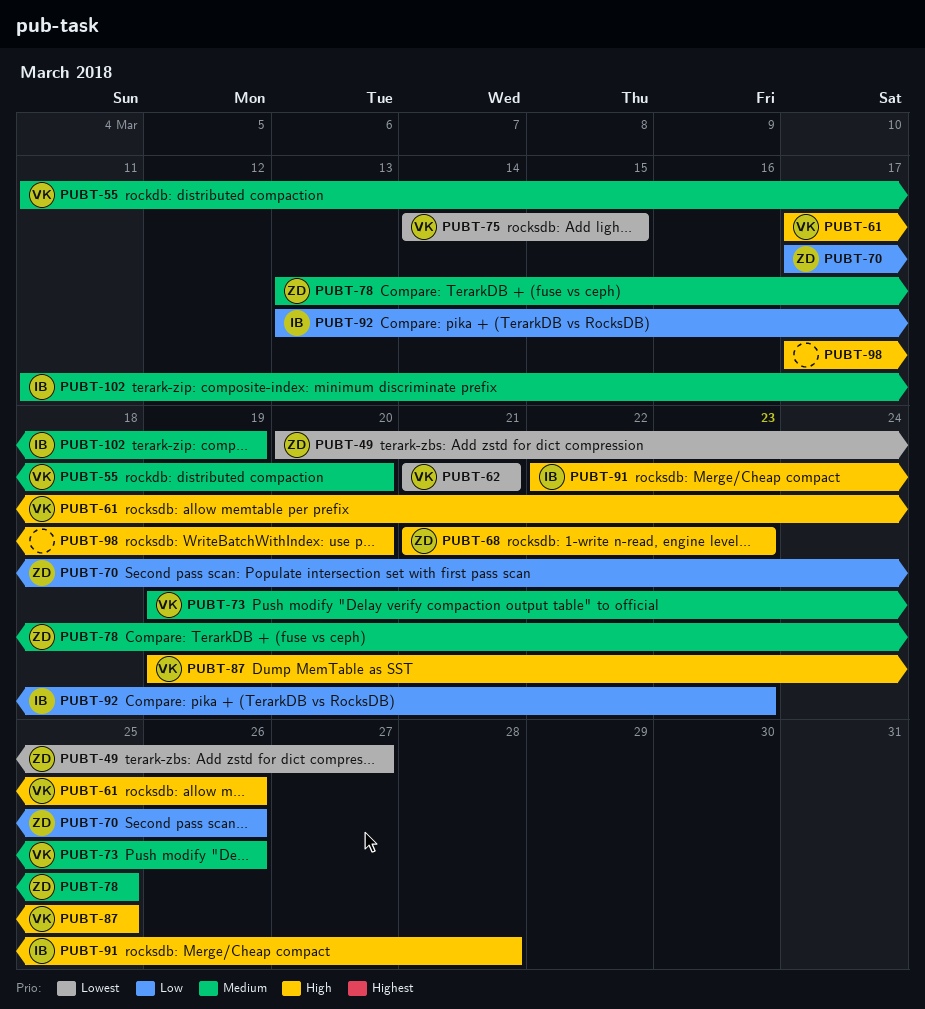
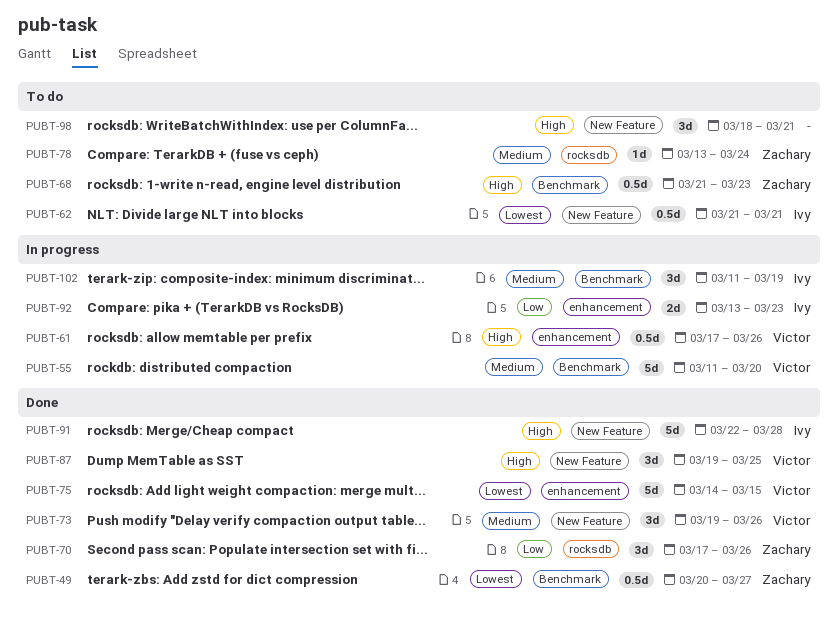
PUBT-62, owner: Victor -> Ivy
PUBT-78, due: Mar 25 -> Mar 24
PUBT-98, start: Mar 17 -> Mar 18
PUBT-98, due: Mar 20 -> Mar 21

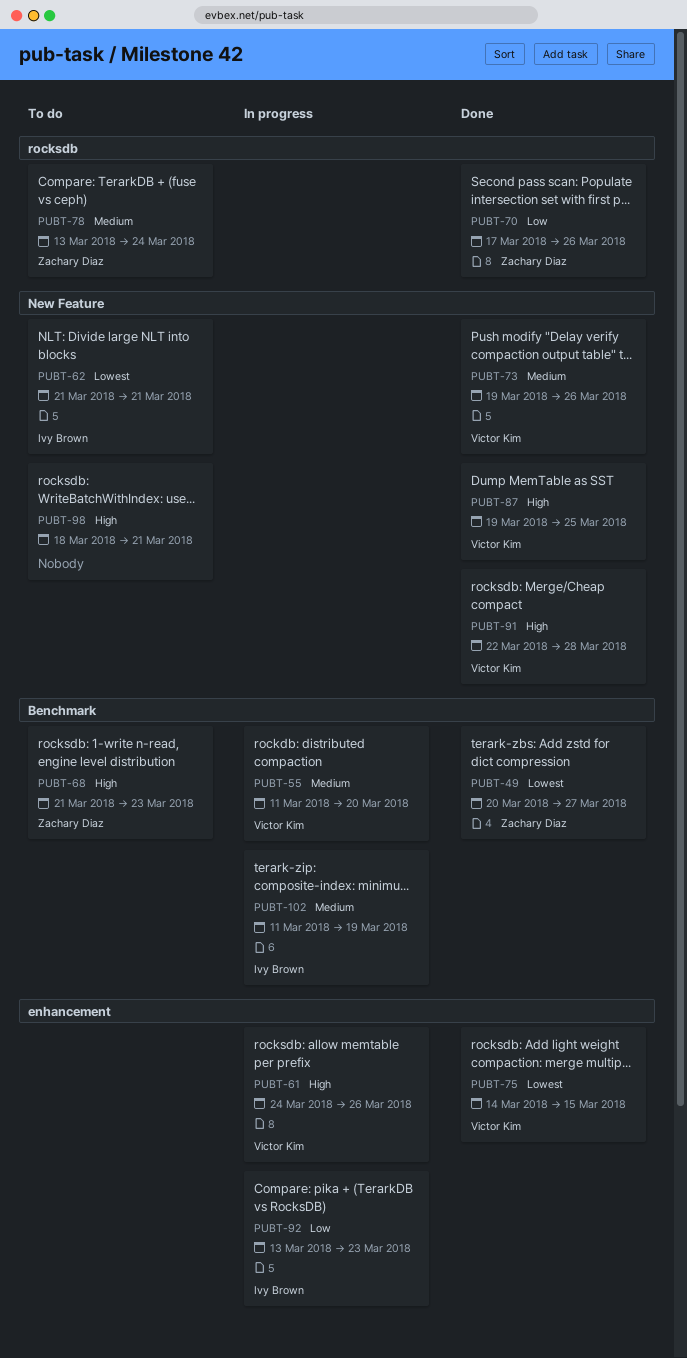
PUBT-61, start: Mar 17 -> Mar 24
PUBT-91, owner: Ivy Brown -> Victor Kim

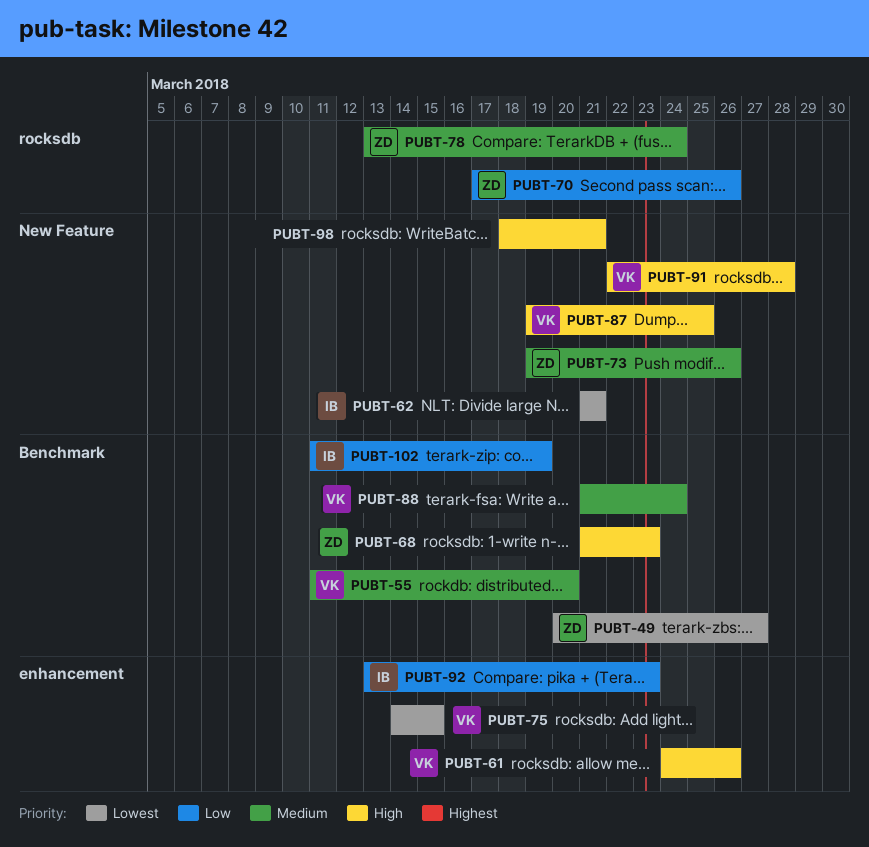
PUBT-73, owner: Victor Kim -> Zachary Diaz
PUBT-88: none -> present
PUBT-102, priority: Medium -> Low

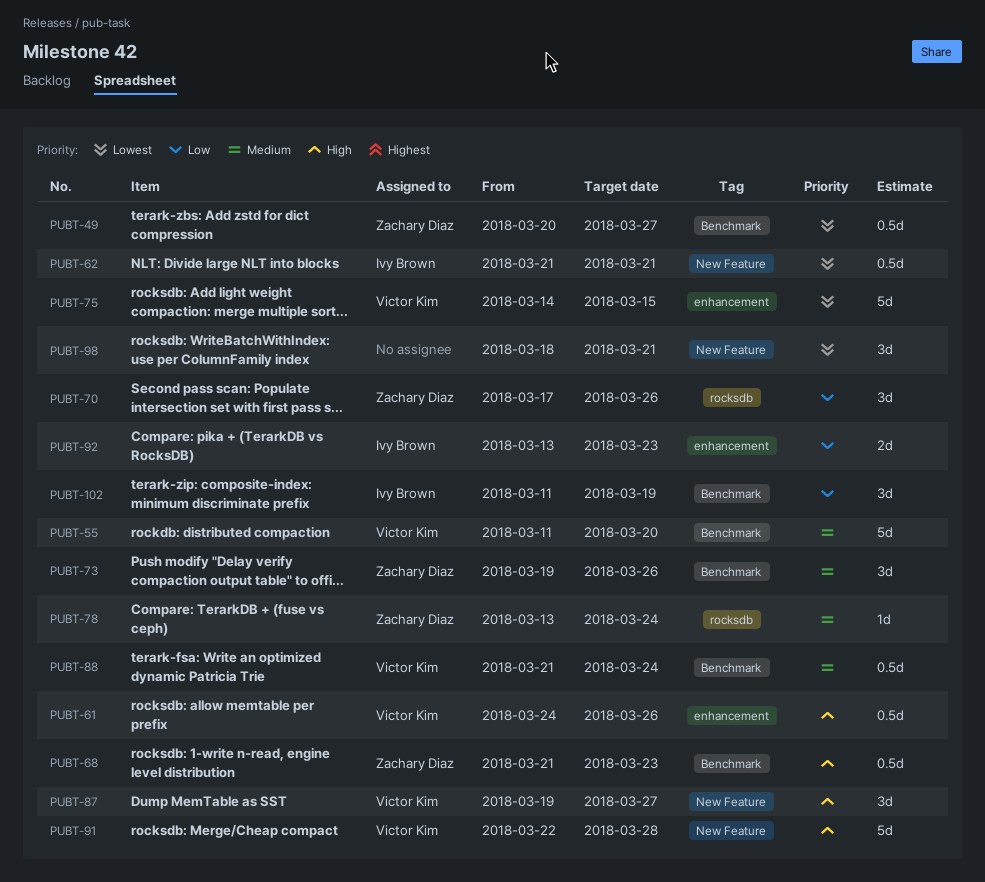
PUBT-73, label: New Feature -> Benchmark
PUBT-87, due: Mar 25 -> Mar 27
PUBT-98, priority: High -> Lowest

